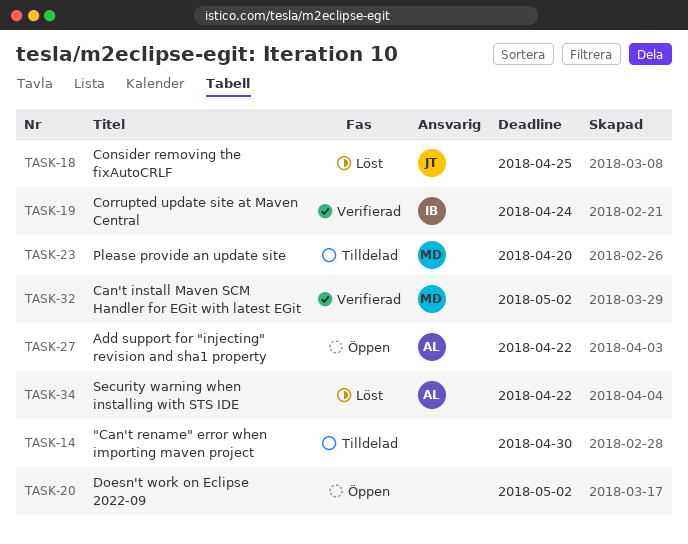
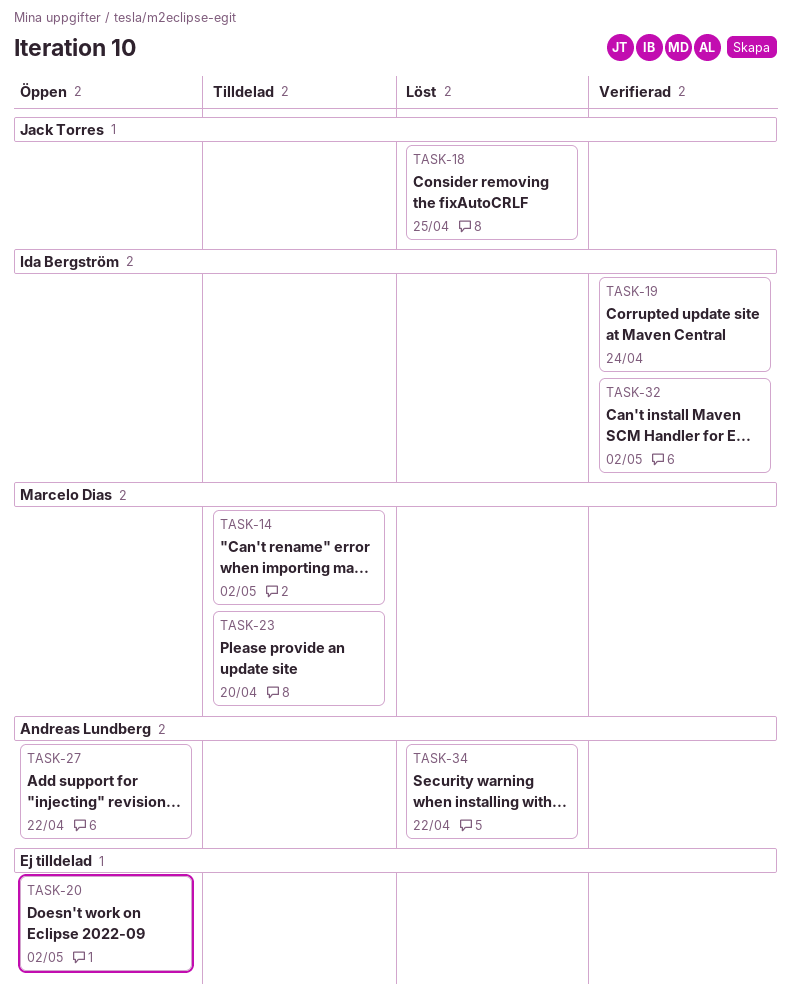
TASK-14, owner: none -> Marcelo Dias
TASK-14, due: Apr 30 -> May 2
TASK-32, owner: Marcelo Dias -> Ida Bergström

